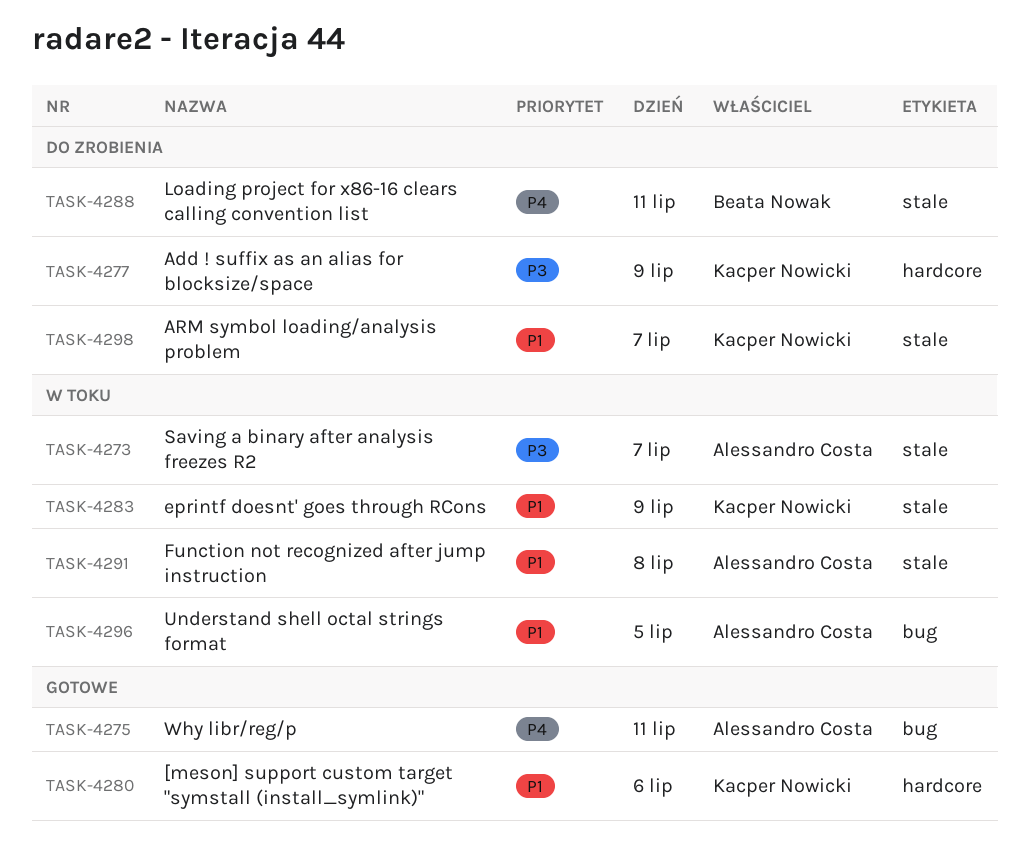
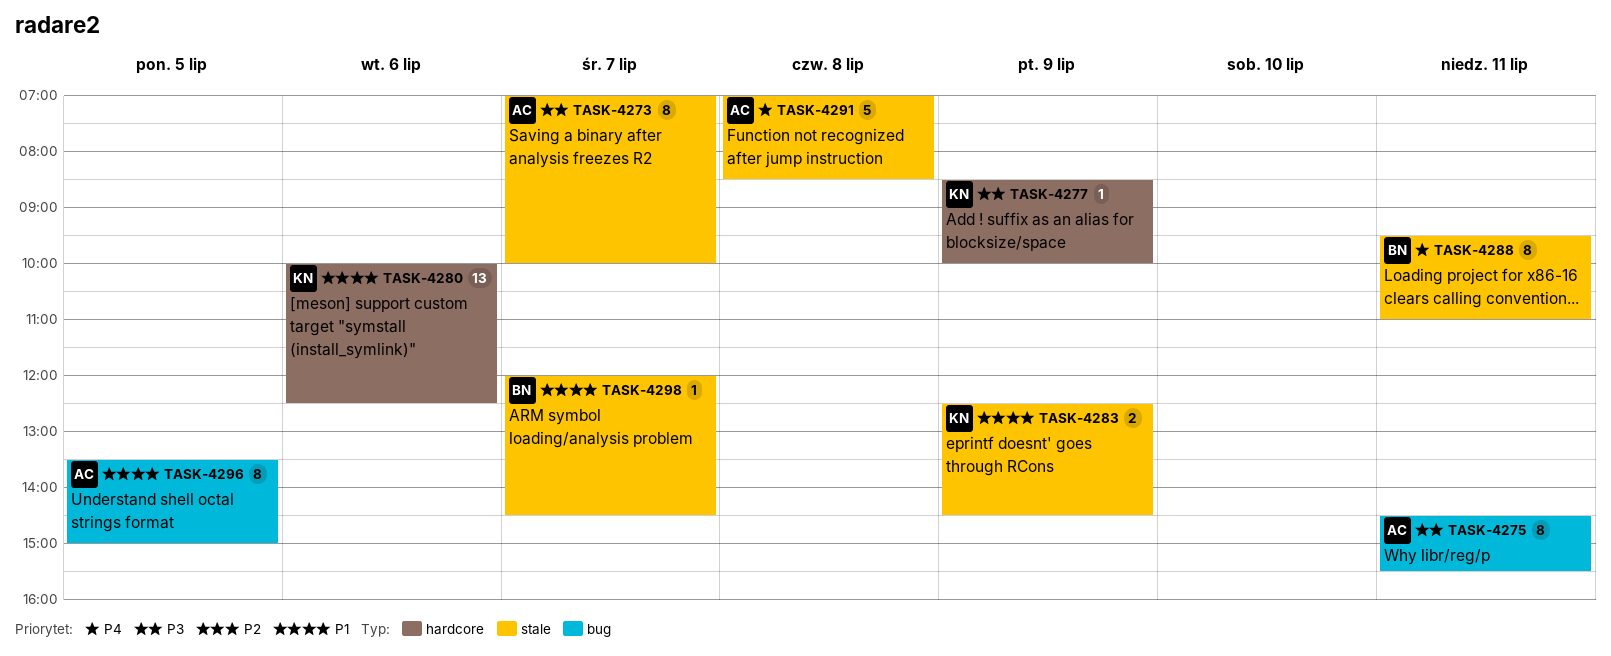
TASK-4275, priority: P4 -> P3
TASK-4291, priority: P1 -> P4
TASK-4298, owner: Kacper Nowicki -> Beata Nowak

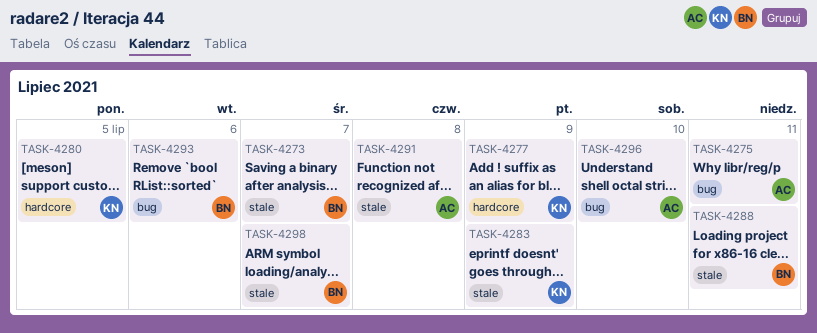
TASK-4273, owner: AC -> BN
TASK-4280, day: Jul 6 -> Jul 5
TASK-4293: none -> present
TASK-4296, day: Jul 5 -> Jul 10

